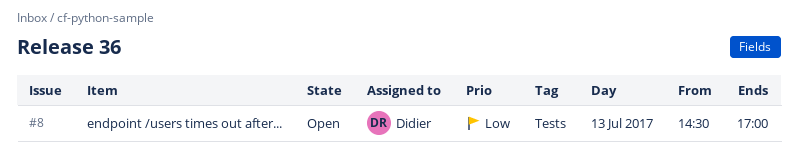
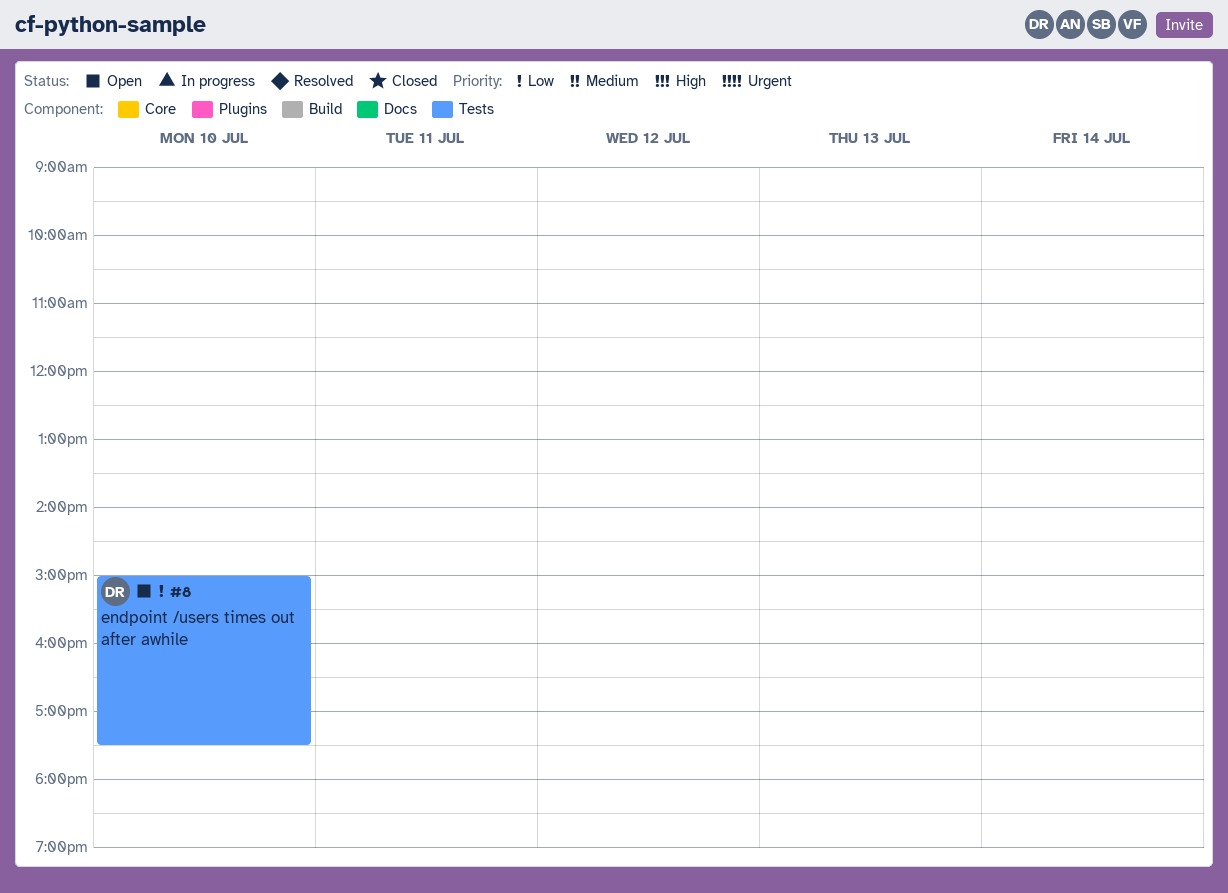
#8, day: Jul 13 -> Jul 10
#8, begins: 14:30 -> 15:00
#8, ends: 17:00 -> 17:30

